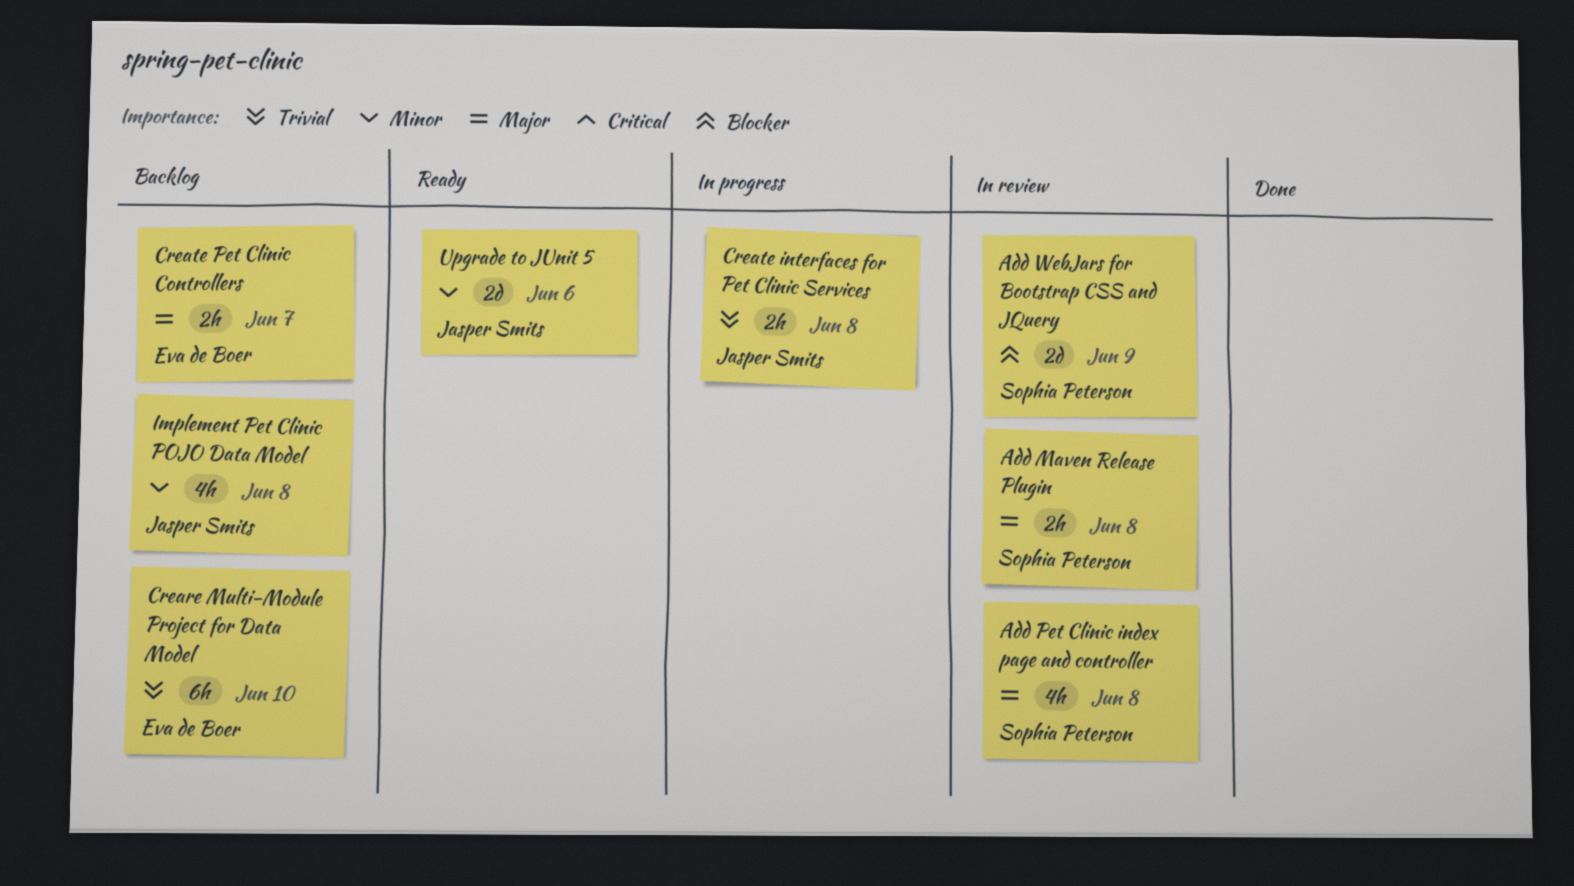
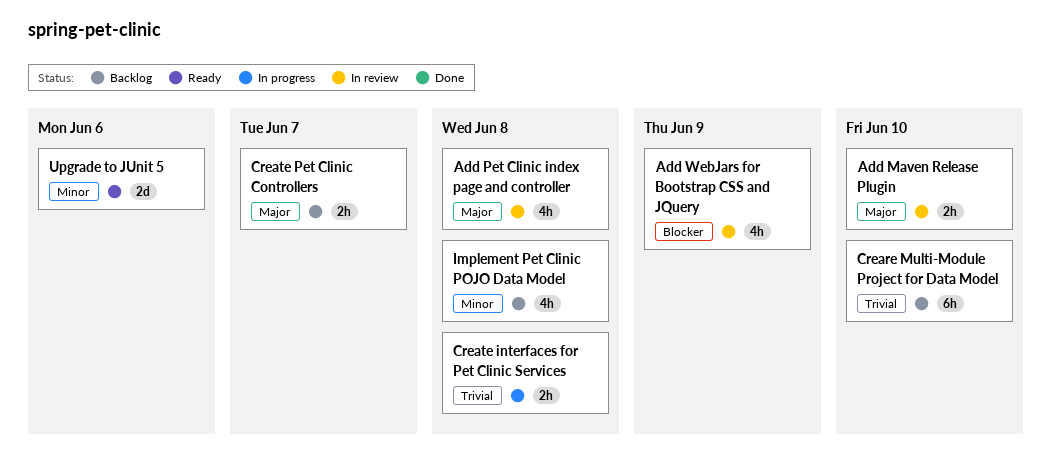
Add Maven Release Plugin, due: Jun 8 -> Jun 10
Add WebJars for Bootstrap CSS and JQuery, estimate: 2d -> 4h

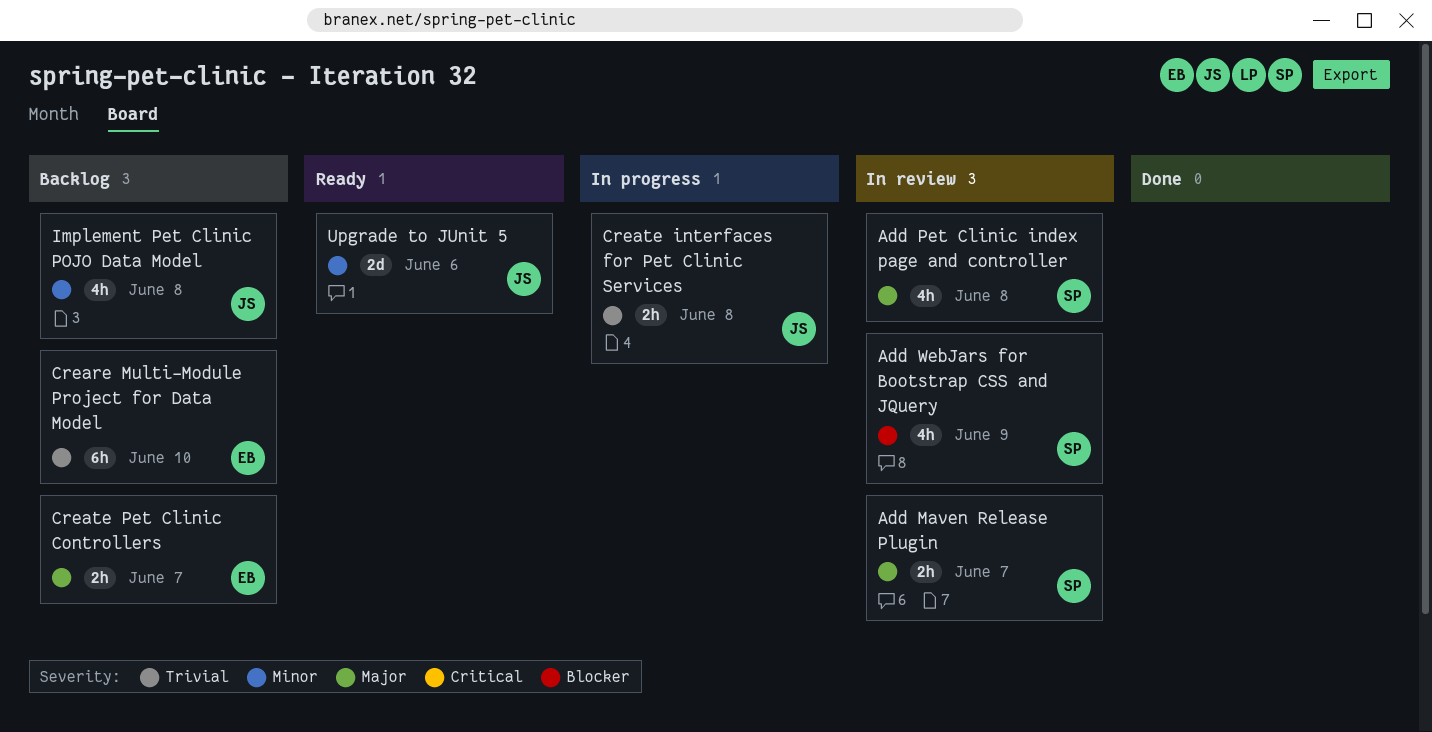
Add Maven Release Plugin, due: Jun 10 -> Jun 7

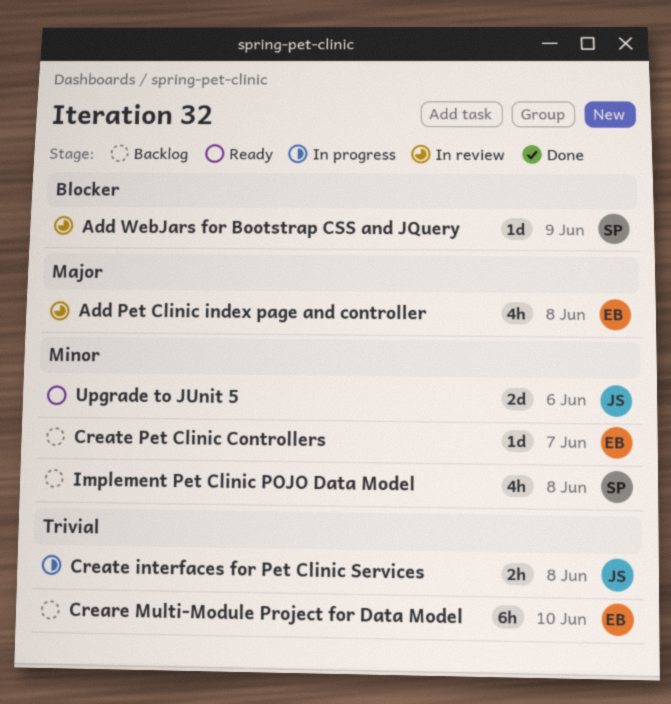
Add Maven Release Plugin: present -> none
Add Pet Clinic index page and controller, owner: SP -> EB
Add WebJars for Bootstrap CSS and JQuery, estimate: 4h -> 1d
Create Pet Clinic Controllers, priority: Major -> Minor
Create Pet Clinic Controllers, estimate: 2h -> 1d
Implement Pet Clinic POJO Data Model, owner: JS -> SP

